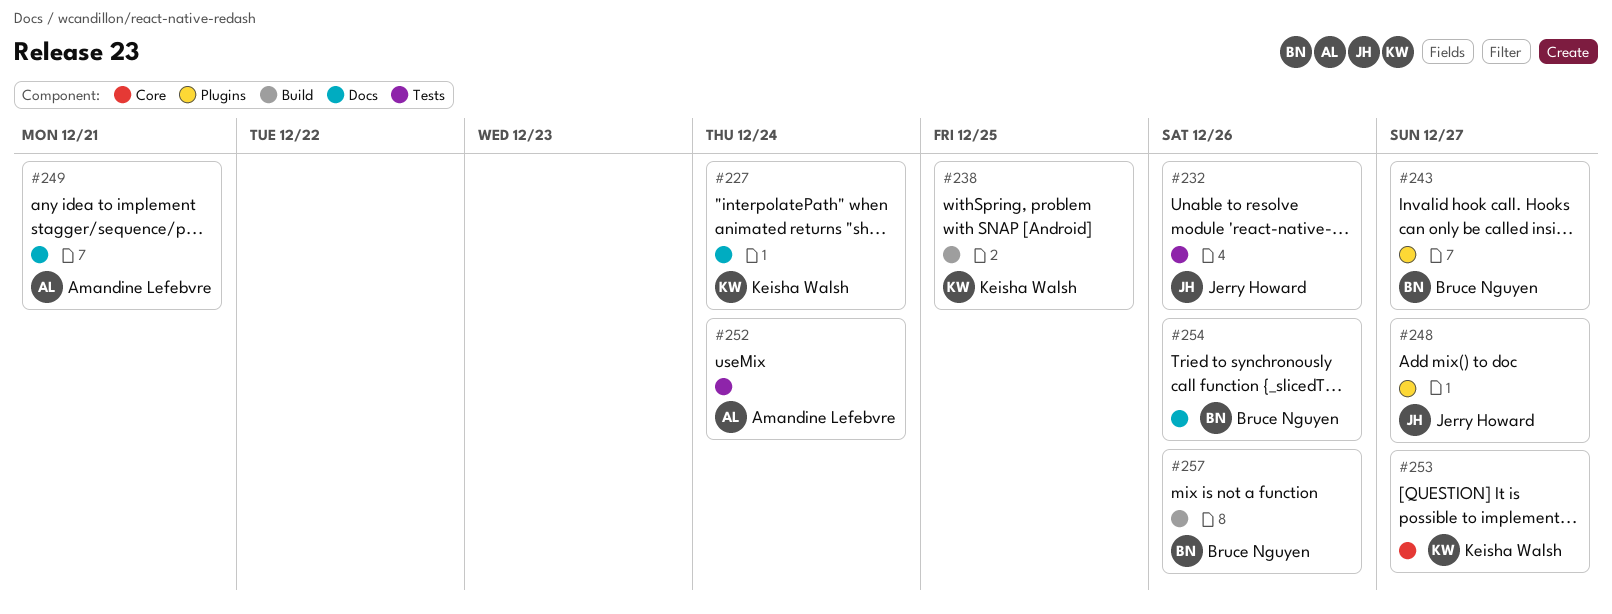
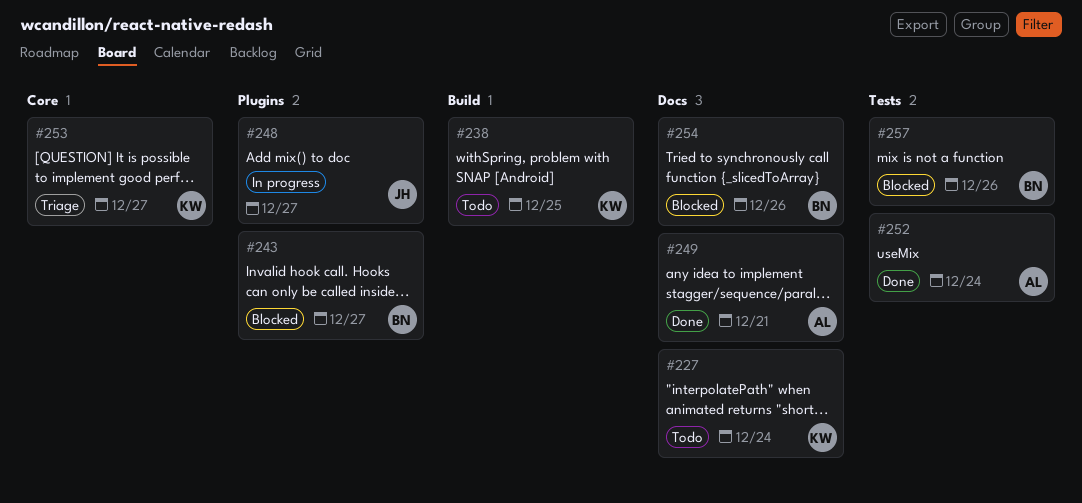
#232: present -> none
#257, label: Build -> Tests

